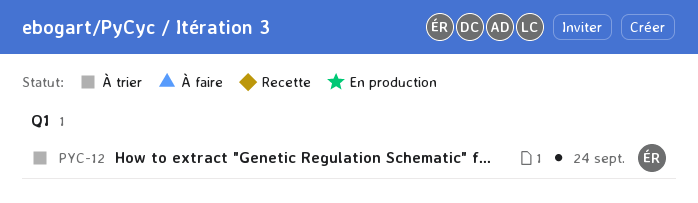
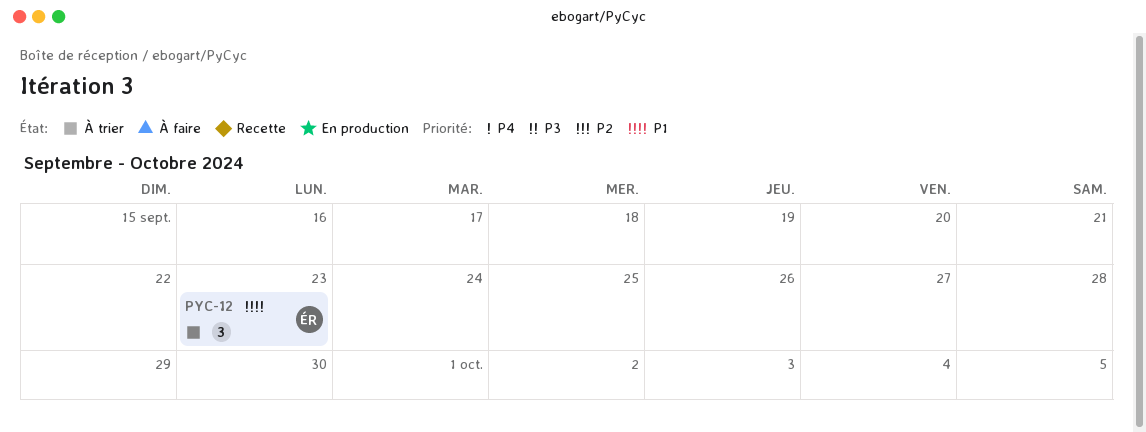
PYC-12, estimate: 1 -> 3
PYC-12, due: Sep 24 -> Sep 23

